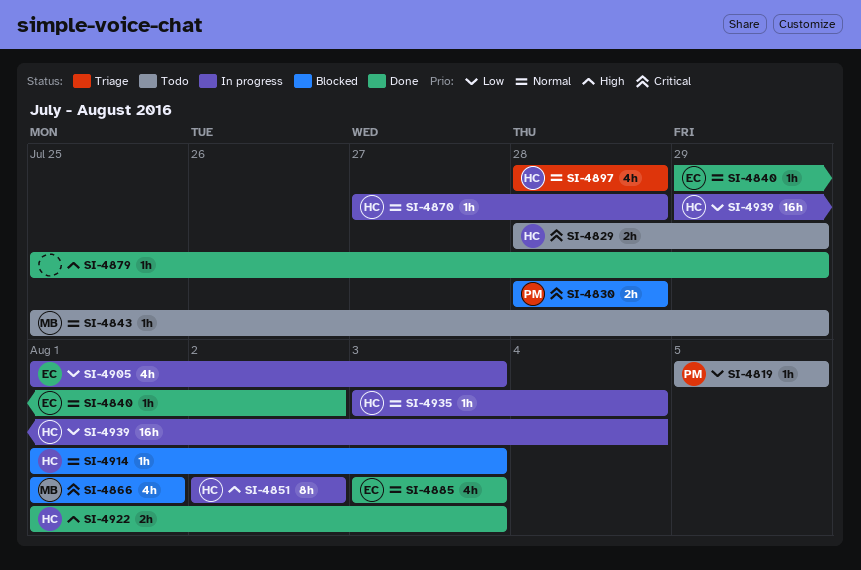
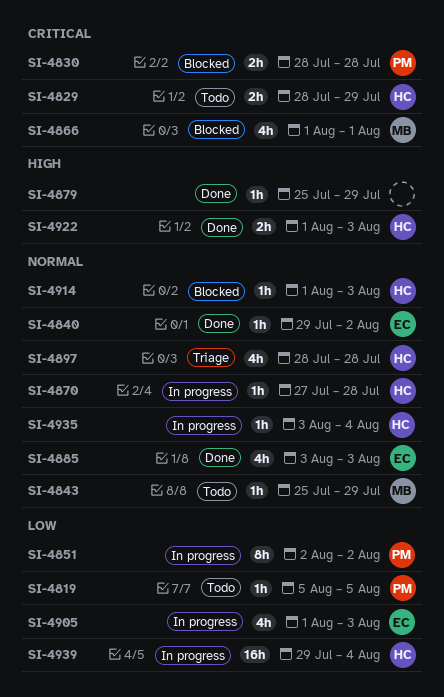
SI-4851, owner: HC -> PM
SI-4851, priority: High -> Low

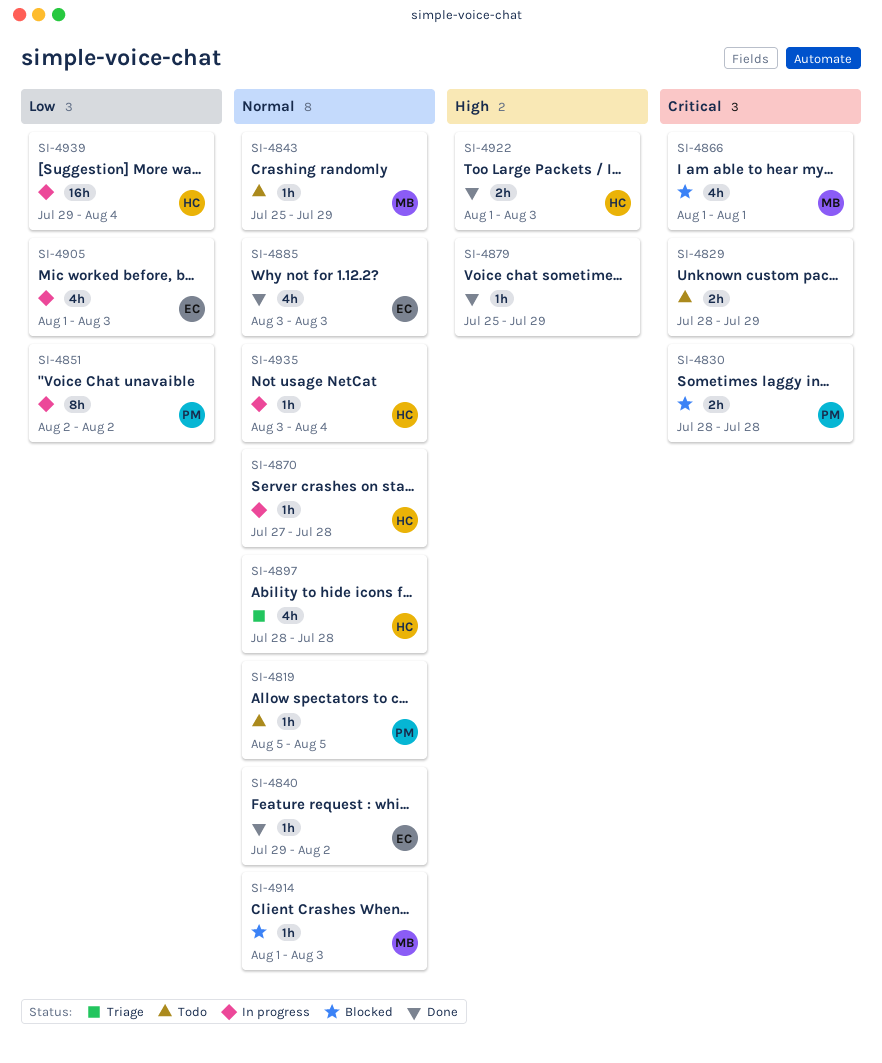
SI-4819, priority: Low -> Normal
SI-4829, owner: HC -> none
SI-4914, owner: HC -> MB

